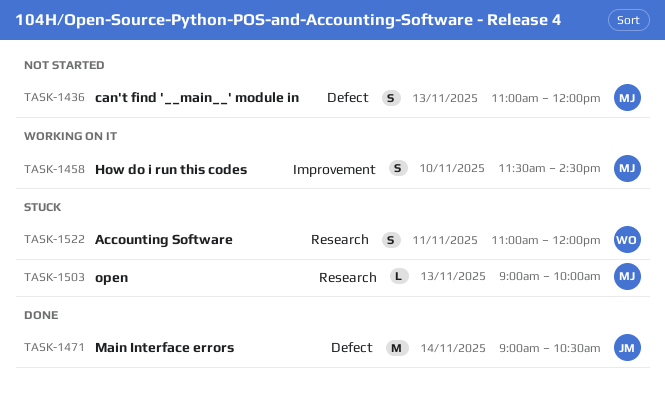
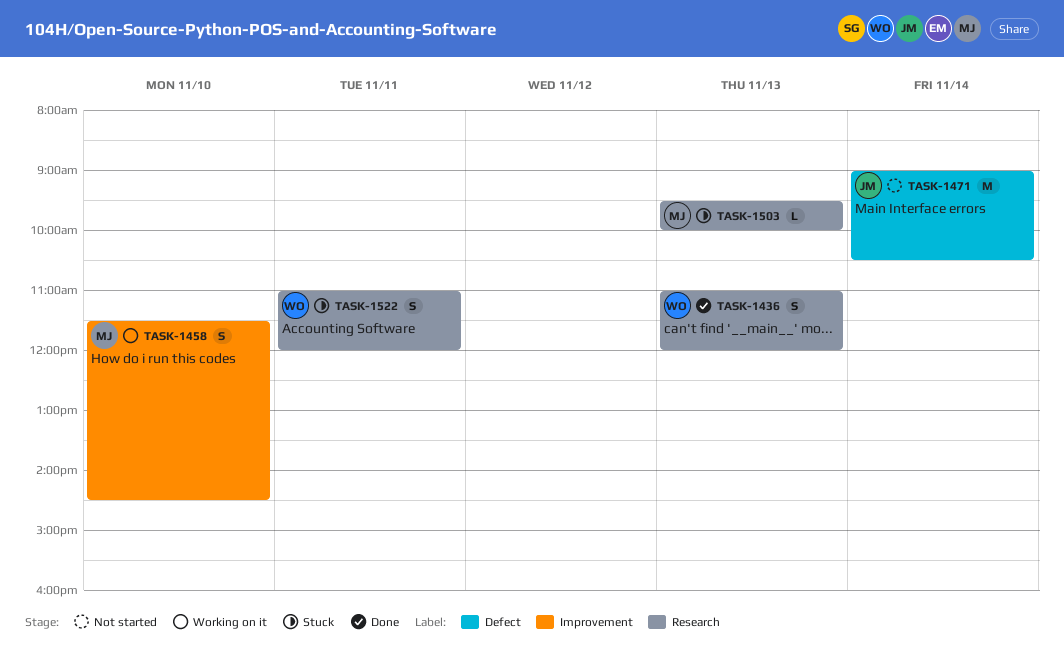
TASK-1436, status: Not started -> Done
TASK-1436, owner: MJ -> WO
TASK-1436, label: Defect -> Research
TASK-1471, status: Done -> Not started
TASK-1503, begins: 09:00 -> 09:30

